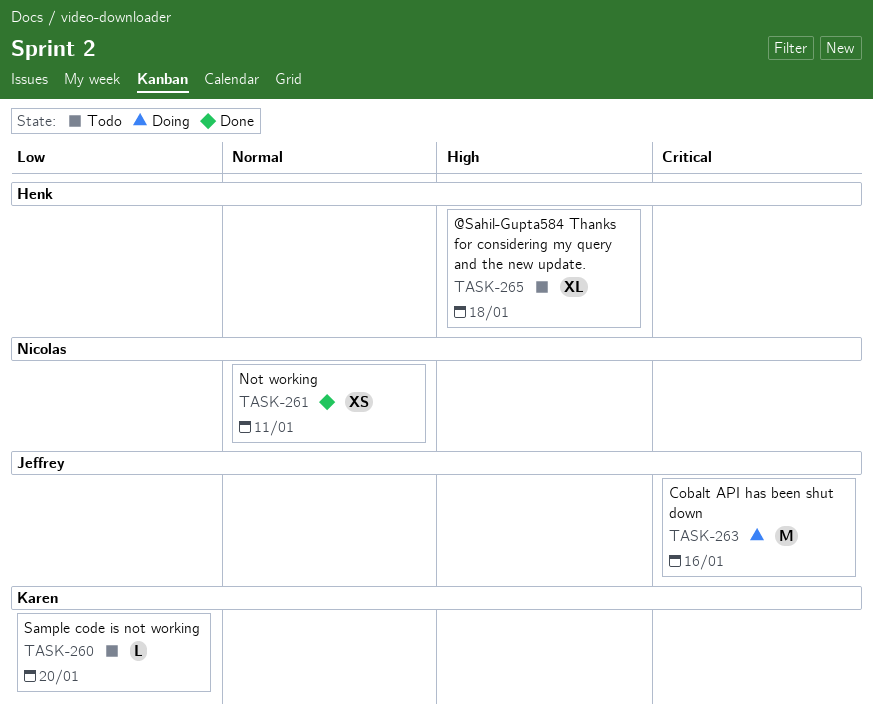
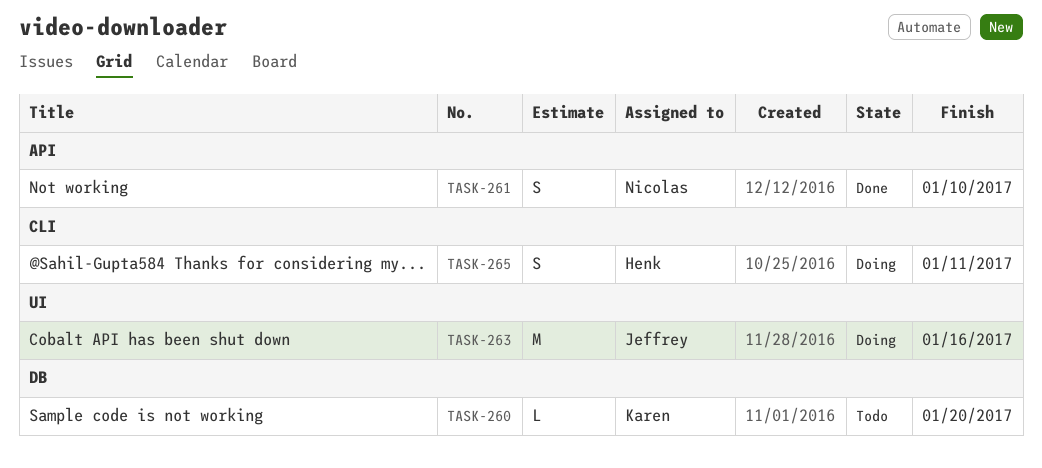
TASK-261, estimate: XS -> S
TASK-261, due: Jan 11 -> Jan 10
TASK-265, status: Todo -> Doing
TASK-265, estimate: XL -> S
TASK-265, due: Jan 18 -> Jan 11

